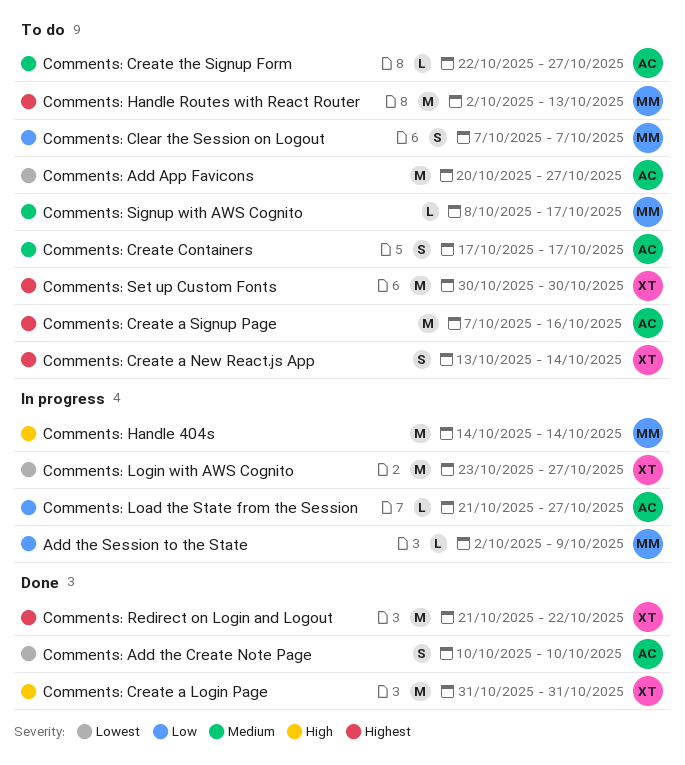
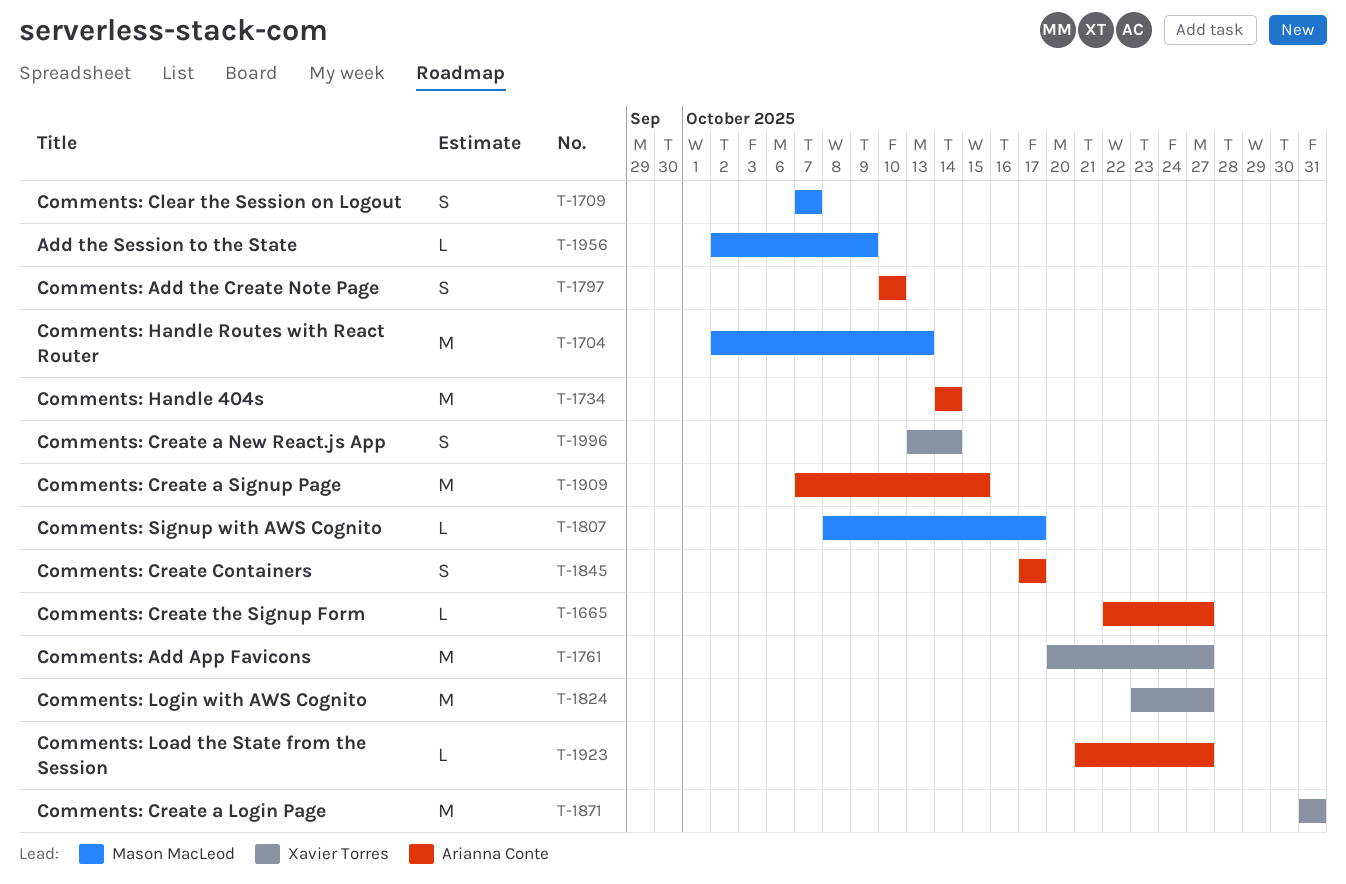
Comments: Add App Favicons, owner: Arianna Conte -> Xavier Torres
Comments: Create a Signup Page, due: Oct 16 -> Oct 15
Comments: Handle 404s, owner: Mason MacLeod -> Arianna Conte
Comments: Redirect on Login and Logout: present -> none
Comments: Set up Custom Fonts: present -> none

